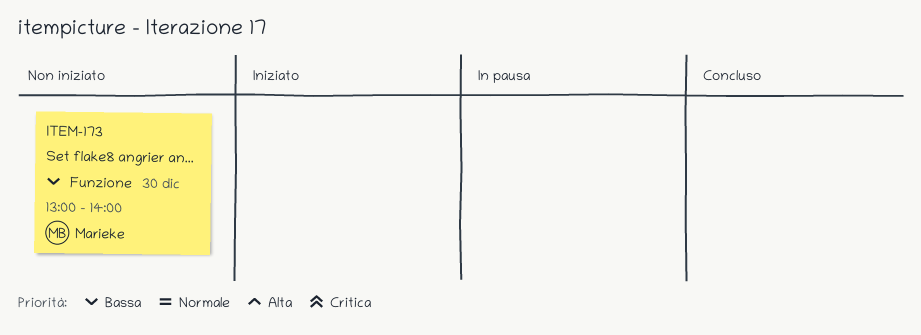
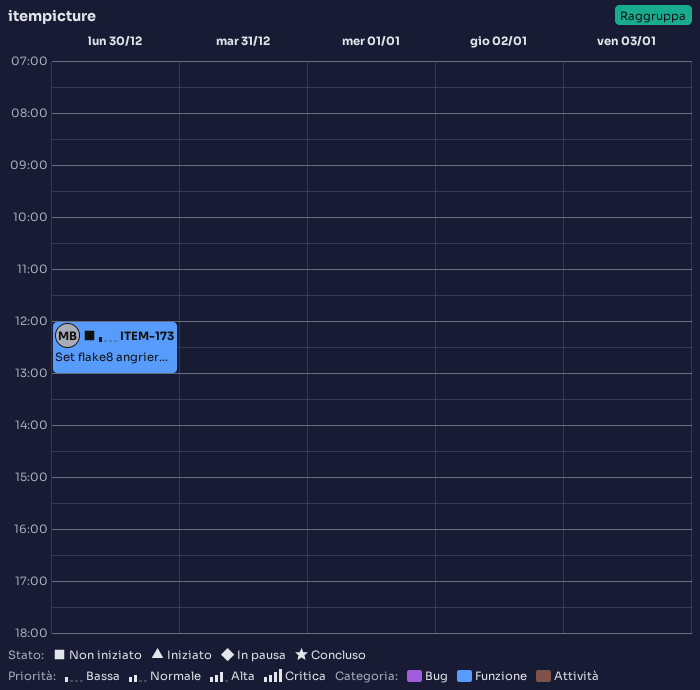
ITEM-173, begins: 13:00 -> 12:00
ITEM-173, ends: 14:00 -> 13:00

